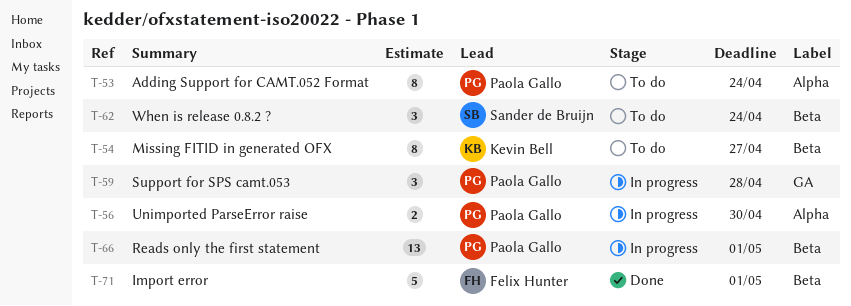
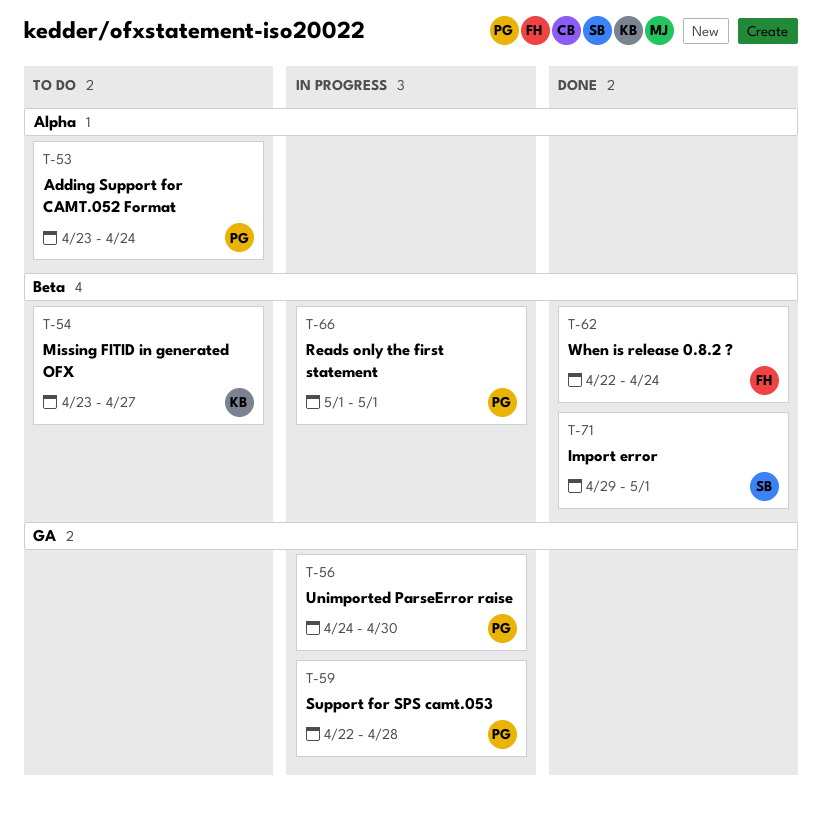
T-56, label: Alpha -> GA
T-62, status: To do -> Done
T-62, owner: Sander de Bruijn -> Felix Hunter
T-71, owner: Felix Hunter -> Sander de Bruijn

